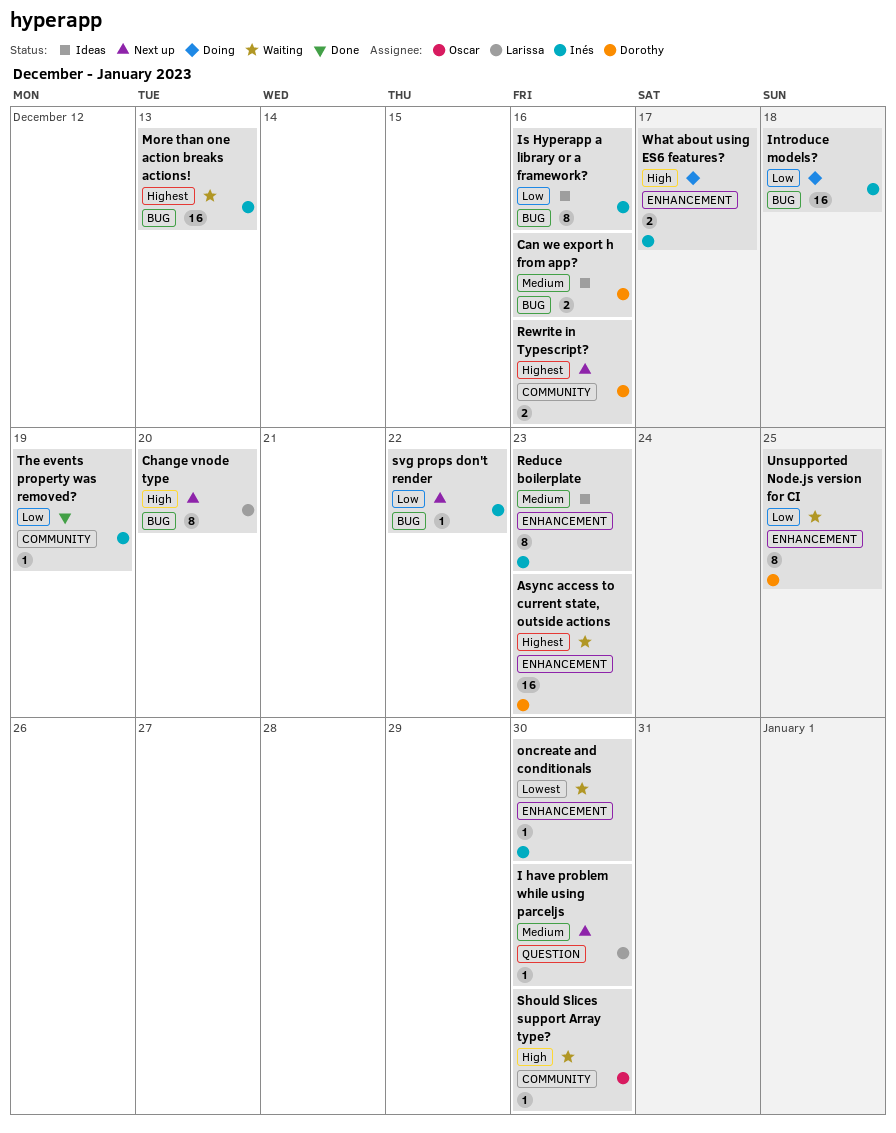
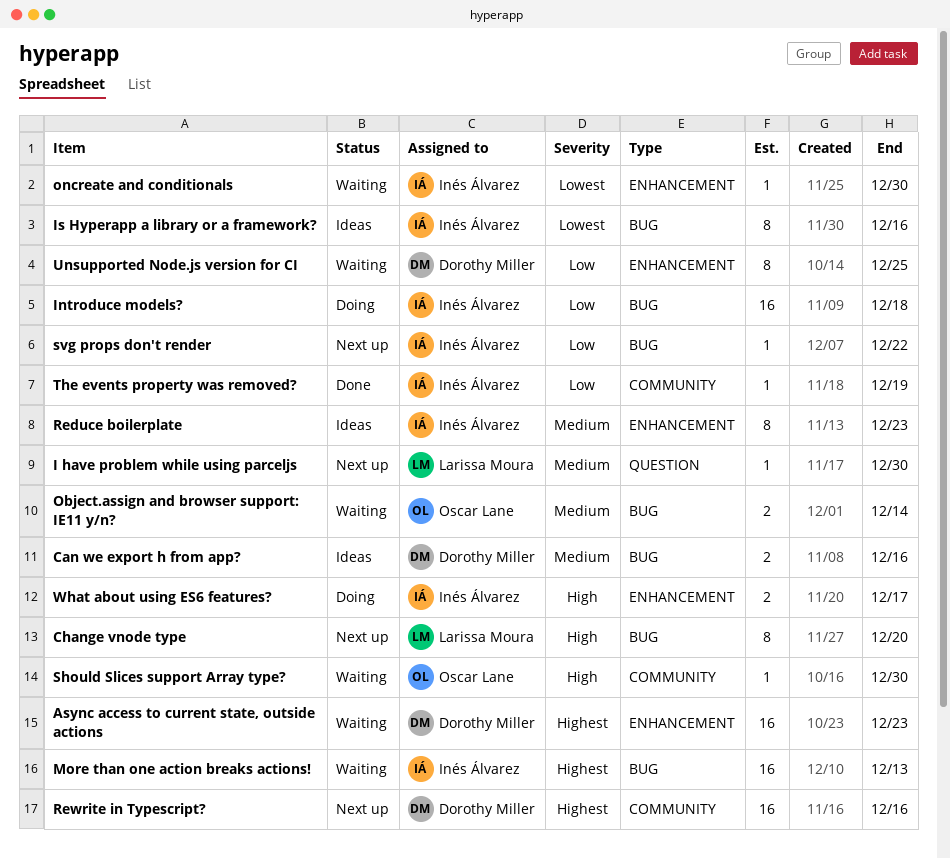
Is Hyperapp a library or a framework?, priority: Low -> Lowest
Object.assign and browser support: IE11 y/n?: none -> present
Rewrite in Typescript?, estimate: 2 -> 16

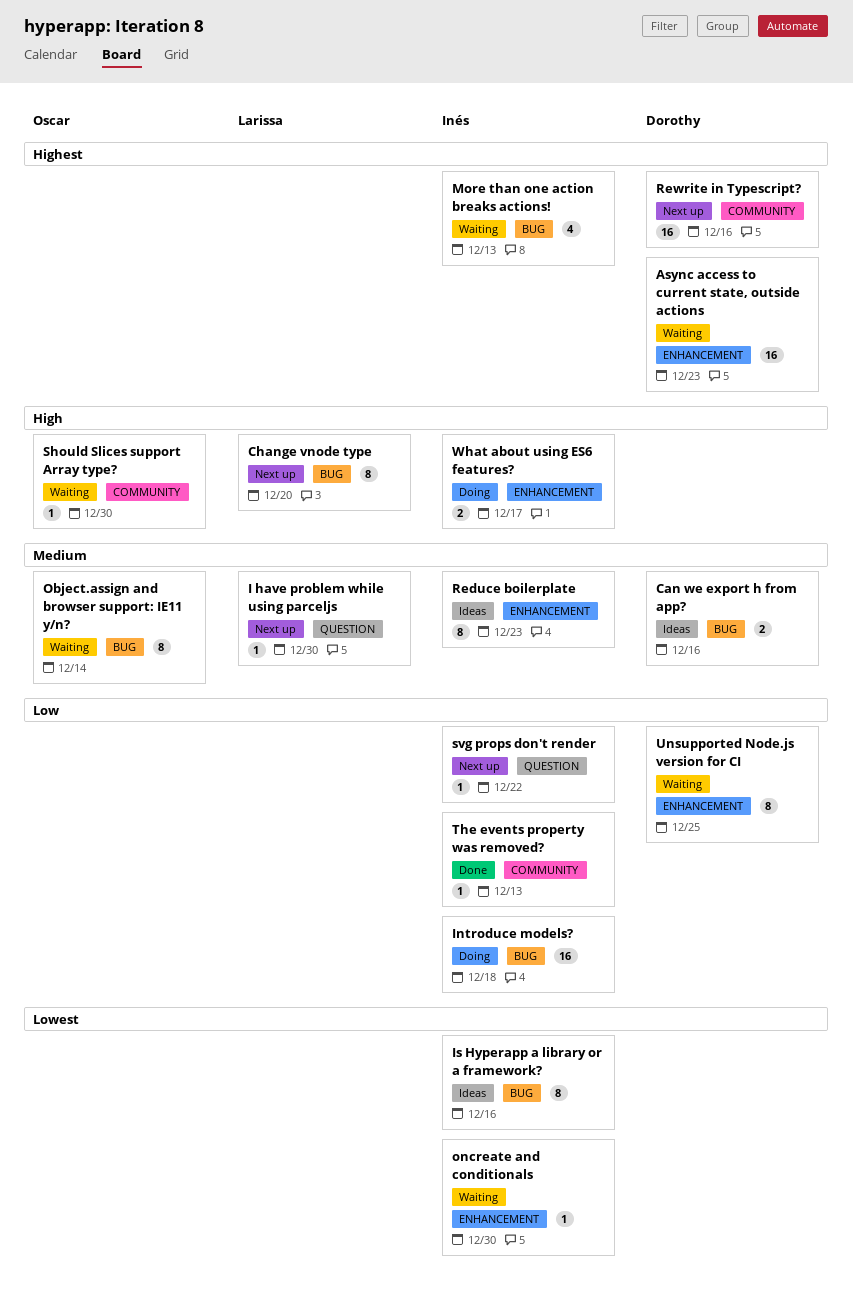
More than one action breaks actions!, estimate: 16 -> 4
Object.assign and browser support: IE11 y/n?, estimate: 2 -> 8
svg props don't render, label: BUG -> QUESTION
The events property was removed?, due: Dec 19 -> Dec 13

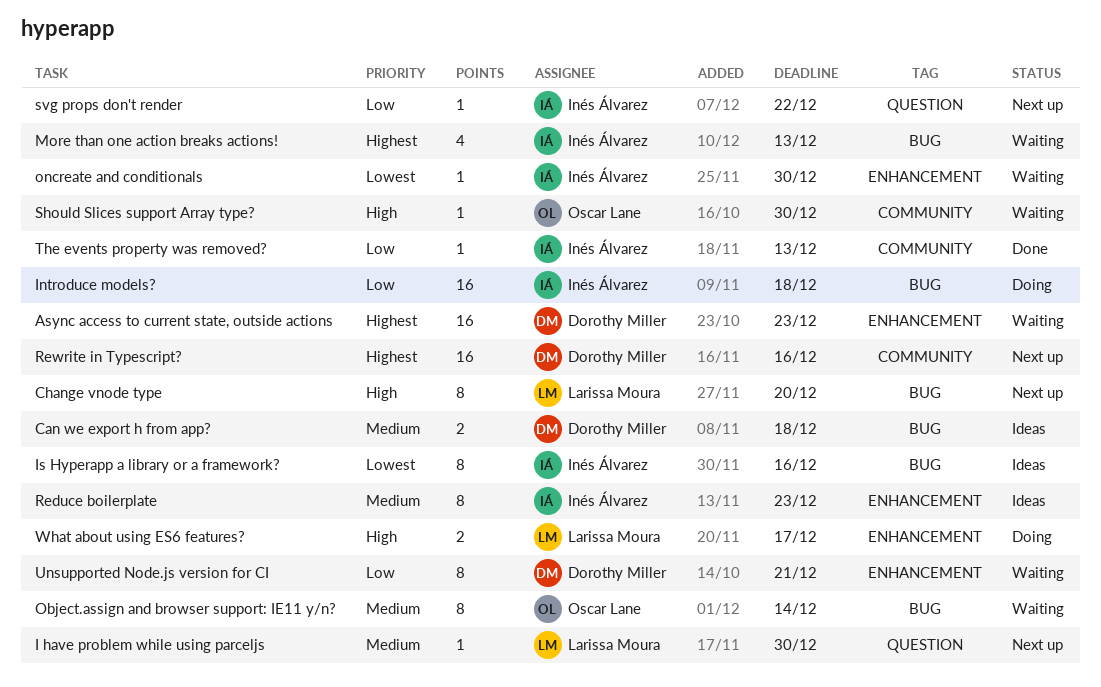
Can we export h from app?, due: Dec 16 -> Dec 18
Unsupported Node.js version for CI, due: Dec 25 -> Dec 21
What about using ES6 features?, owner: Inés Álvarez -> Larissa Moura

